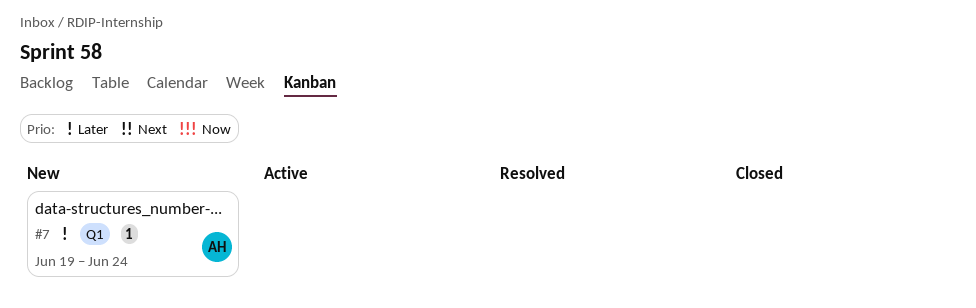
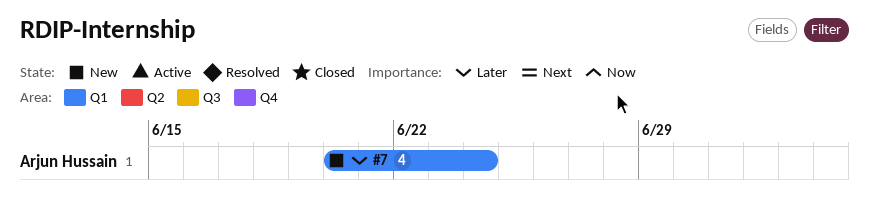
#7, estimate: 1 -> 4
#7, start: Jun 19 -> Jun 20

